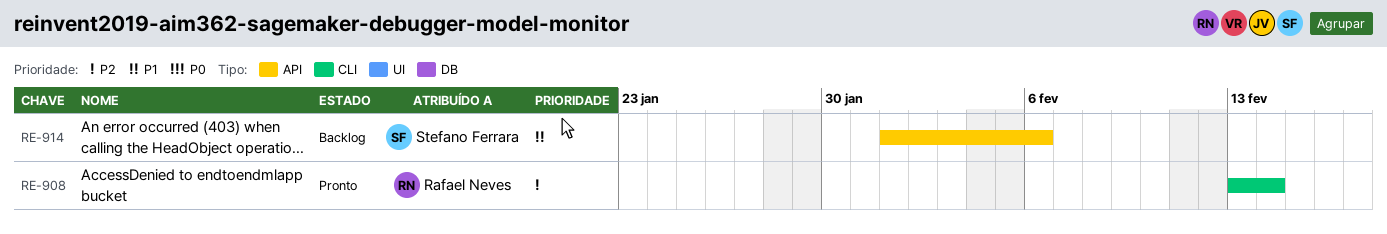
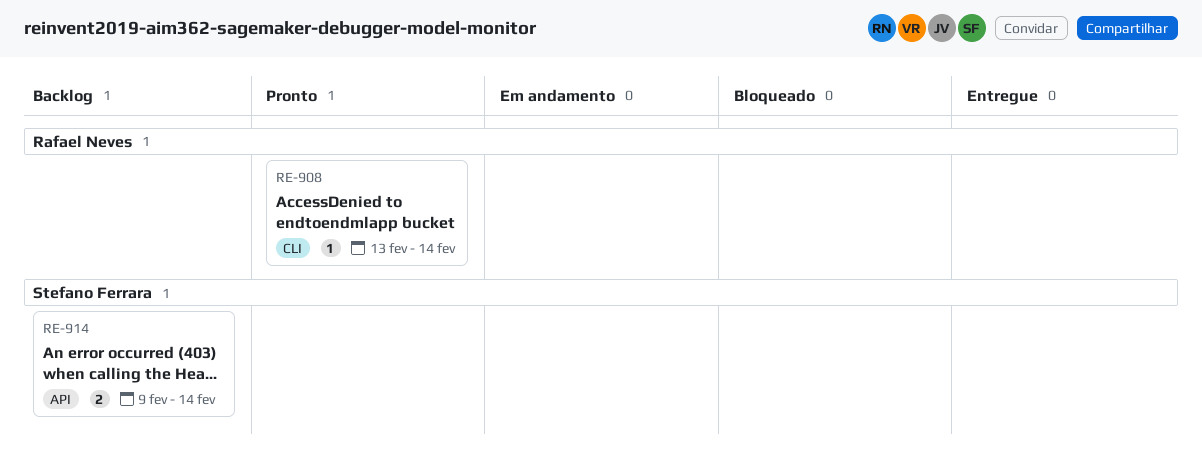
RE-914, start: Feb 1 -> Feb 9
RE-914, due: Feb 6 -> Feb 14

